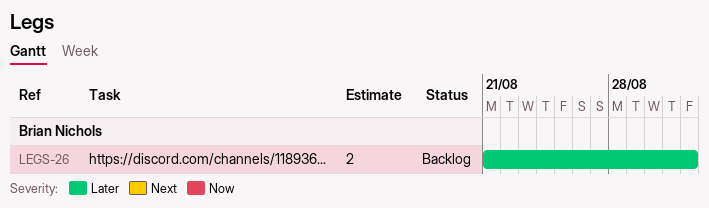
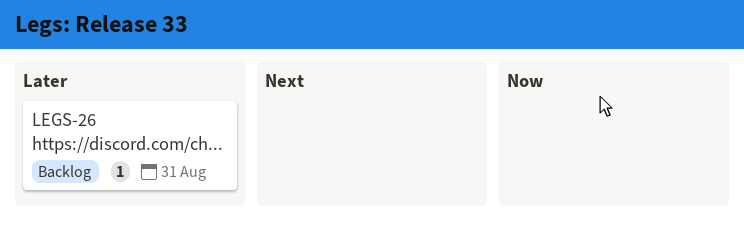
LEGS-26, estimate: 2 -> 1
LEGS-26, due: Sep 1 -> Aug 31

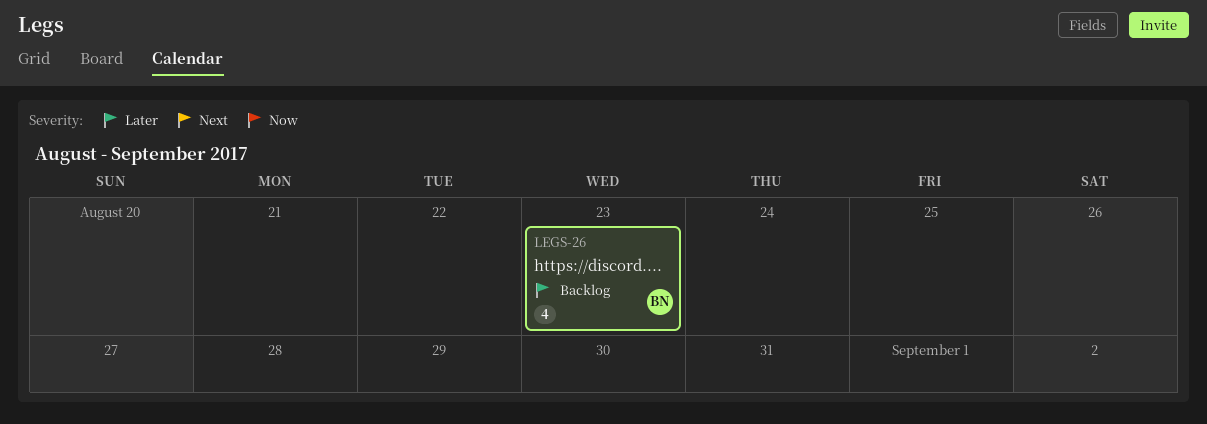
LEGS-26, estimate: 1 -> 4
LEGS-26, due: Aug 31 -> Aug 23

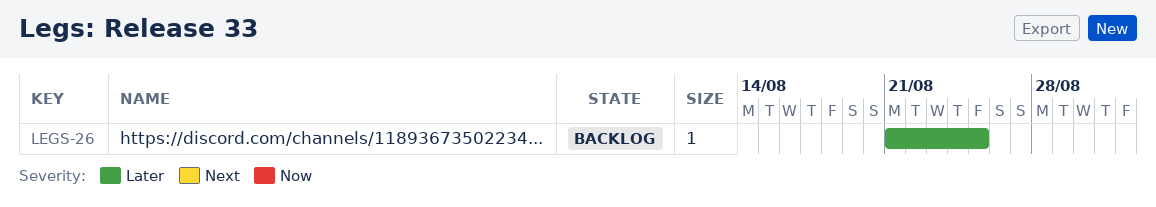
LEGS-26, estimate: 4 -> 1
LEGS-26, due: Aug 23 -> Aug 25

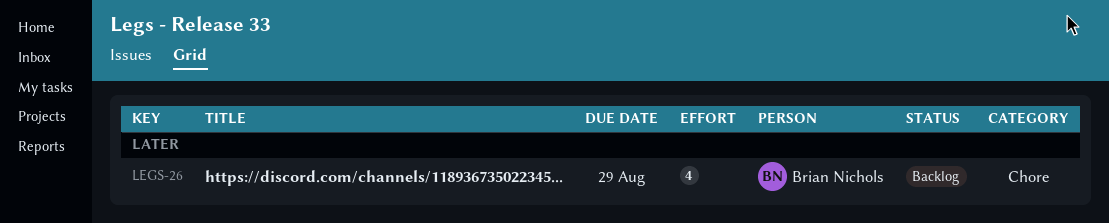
LEGS-26, estimate: 1 -> 4
LEGS-26, due: Aug 25 -> Aug 29

